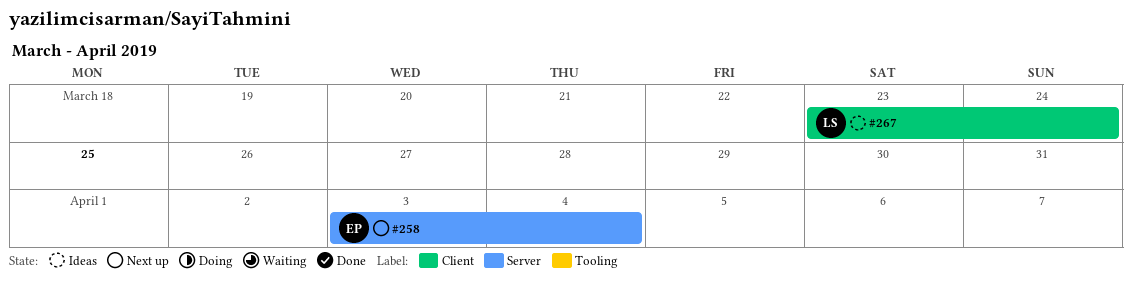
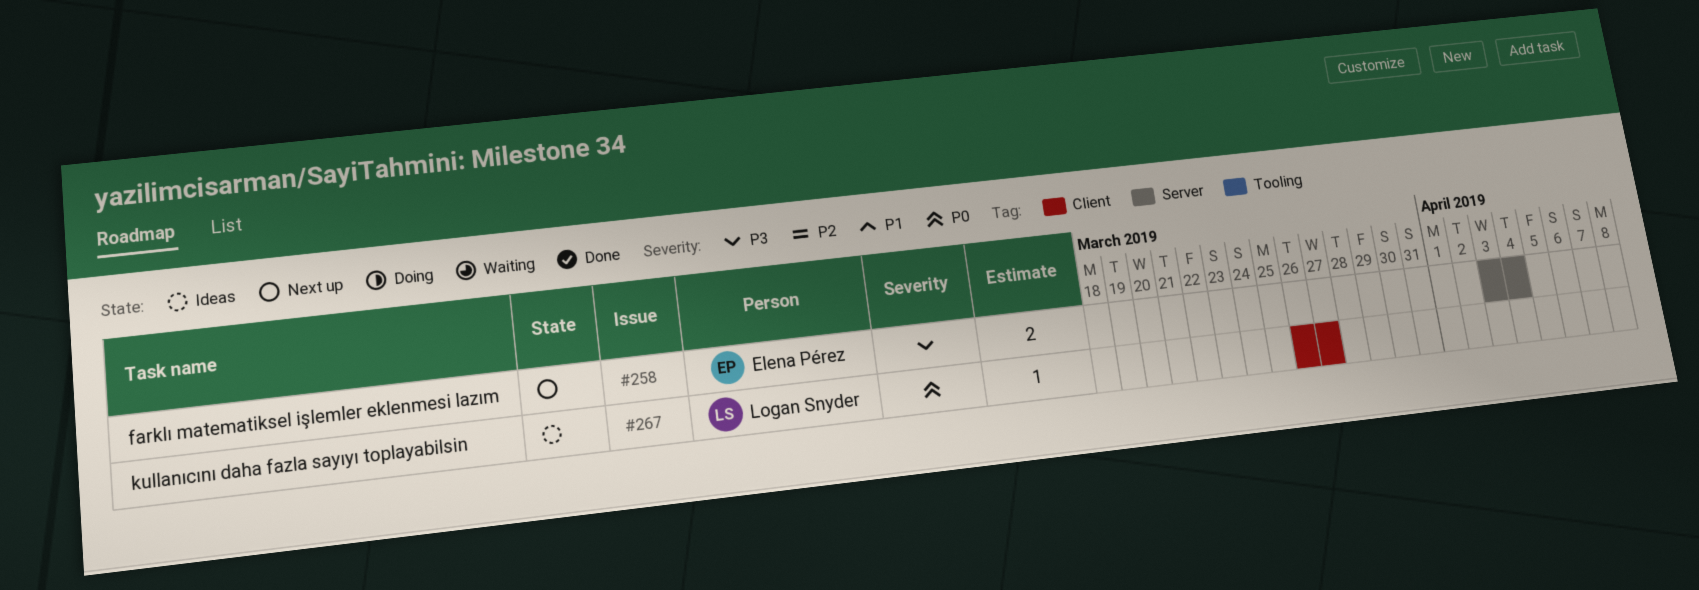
#267, start: Mar 23 -> Mar 26
#267, due: Mar 24 -> Mar 27

